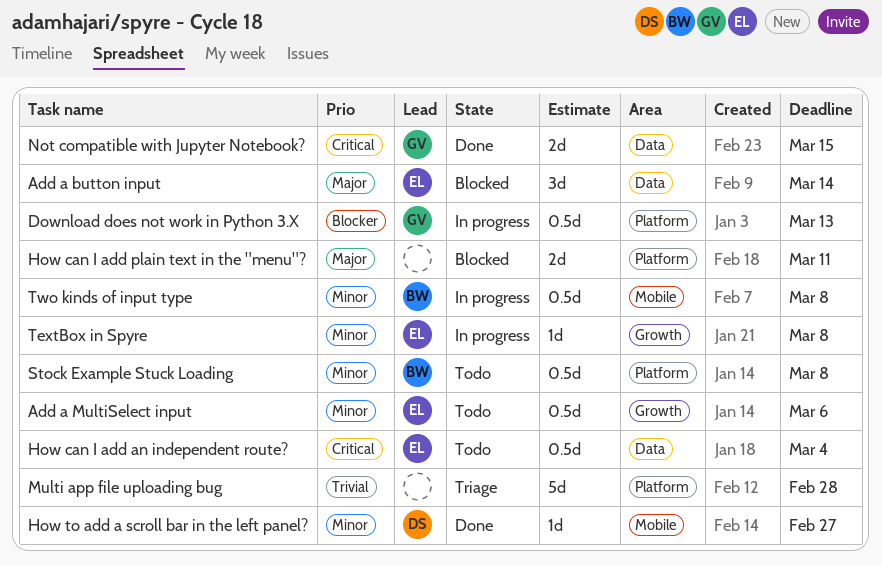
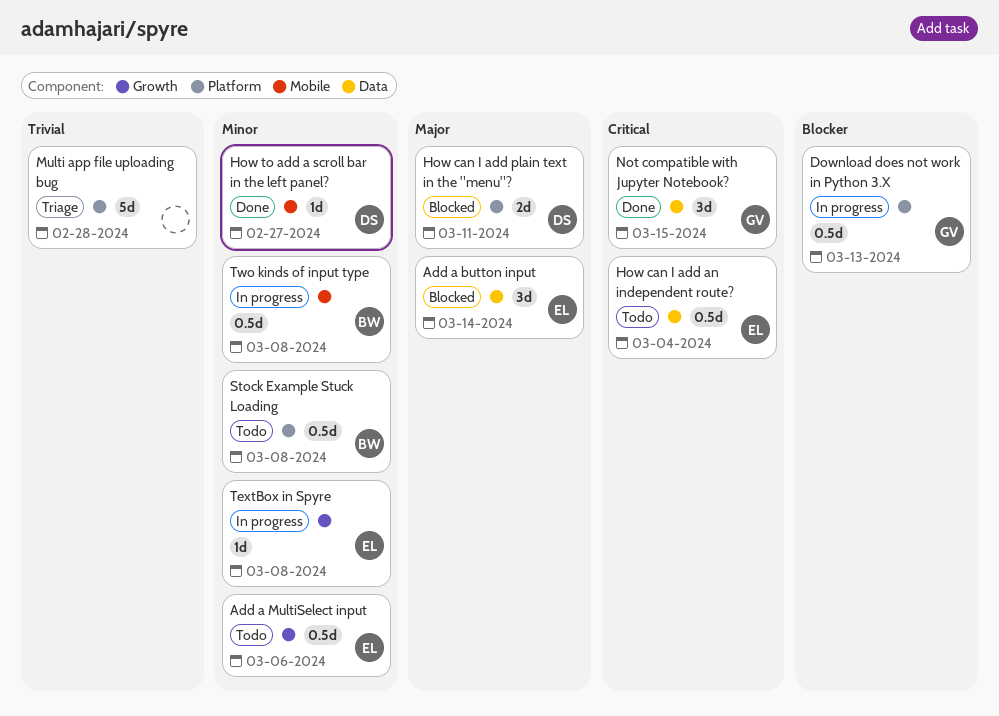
How can I add plain text in the "menu"?, owner: none -> DS
Not compatible with Jupyter Notebook?, estimate: 2d -> 3d

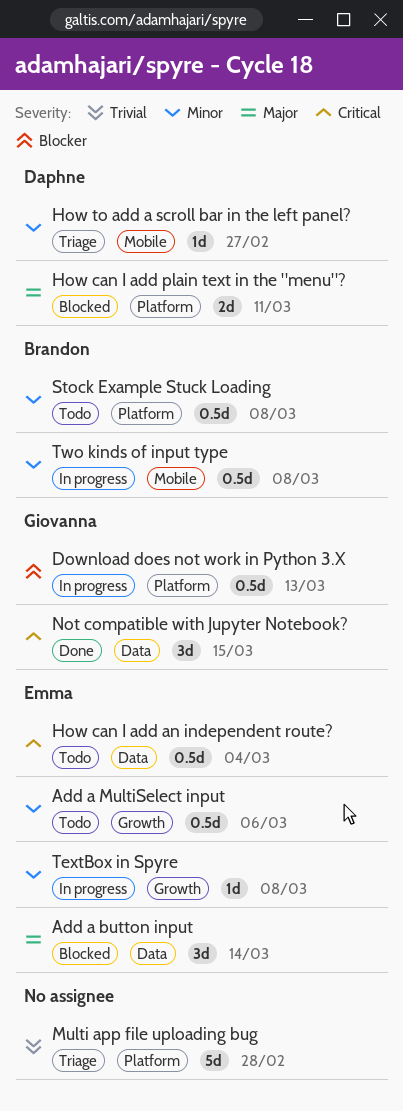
How to add a scroll bar in the left panel?, status: Done -> Triage

